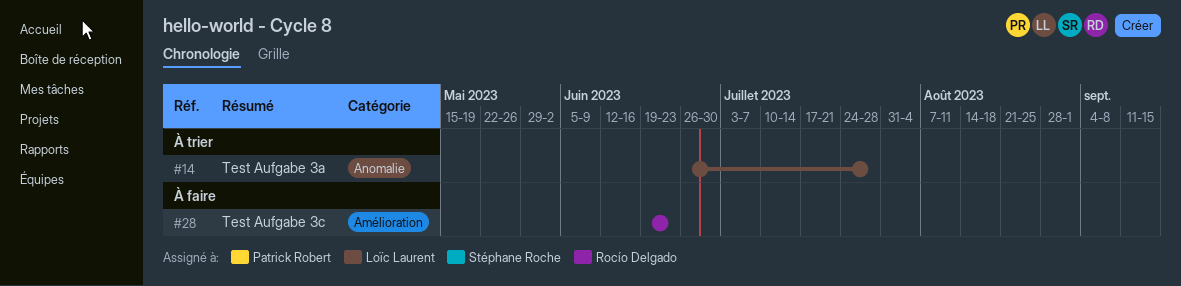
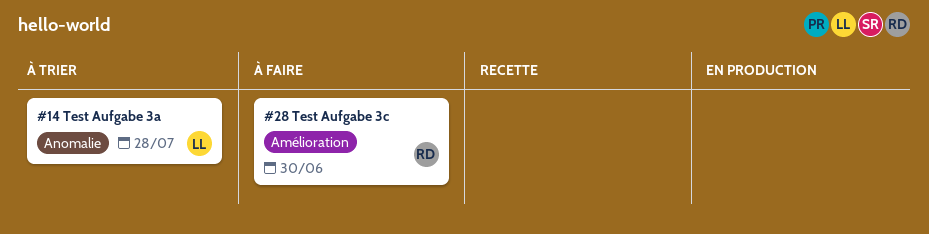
#28, due: Jun 23 -> Jun 30

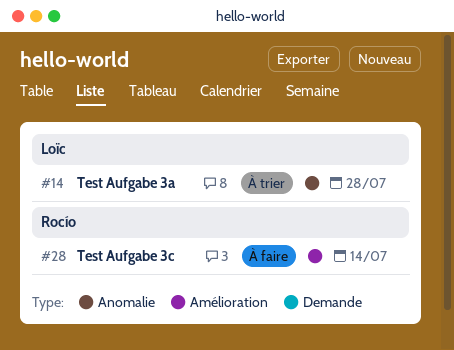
#28, due: Jun 30 -> Jul 14

